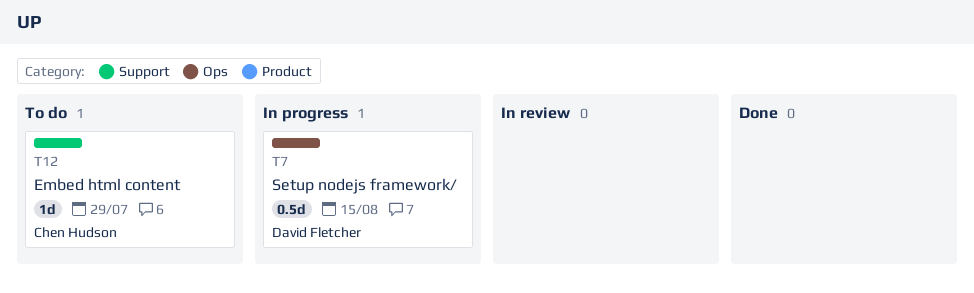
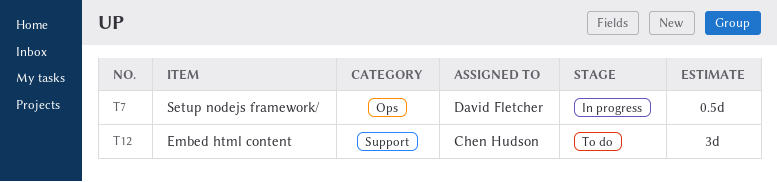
T12, estimate: 1d -> 3d

